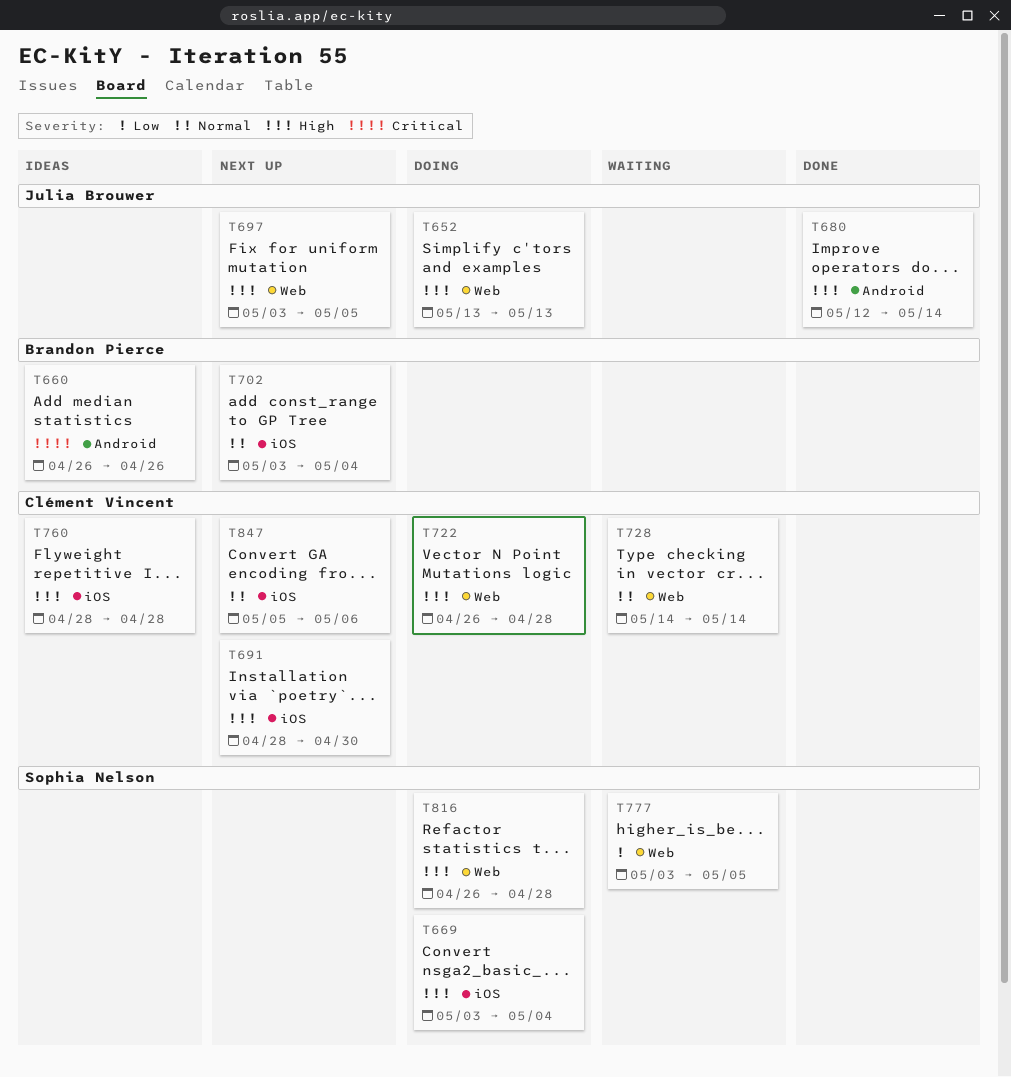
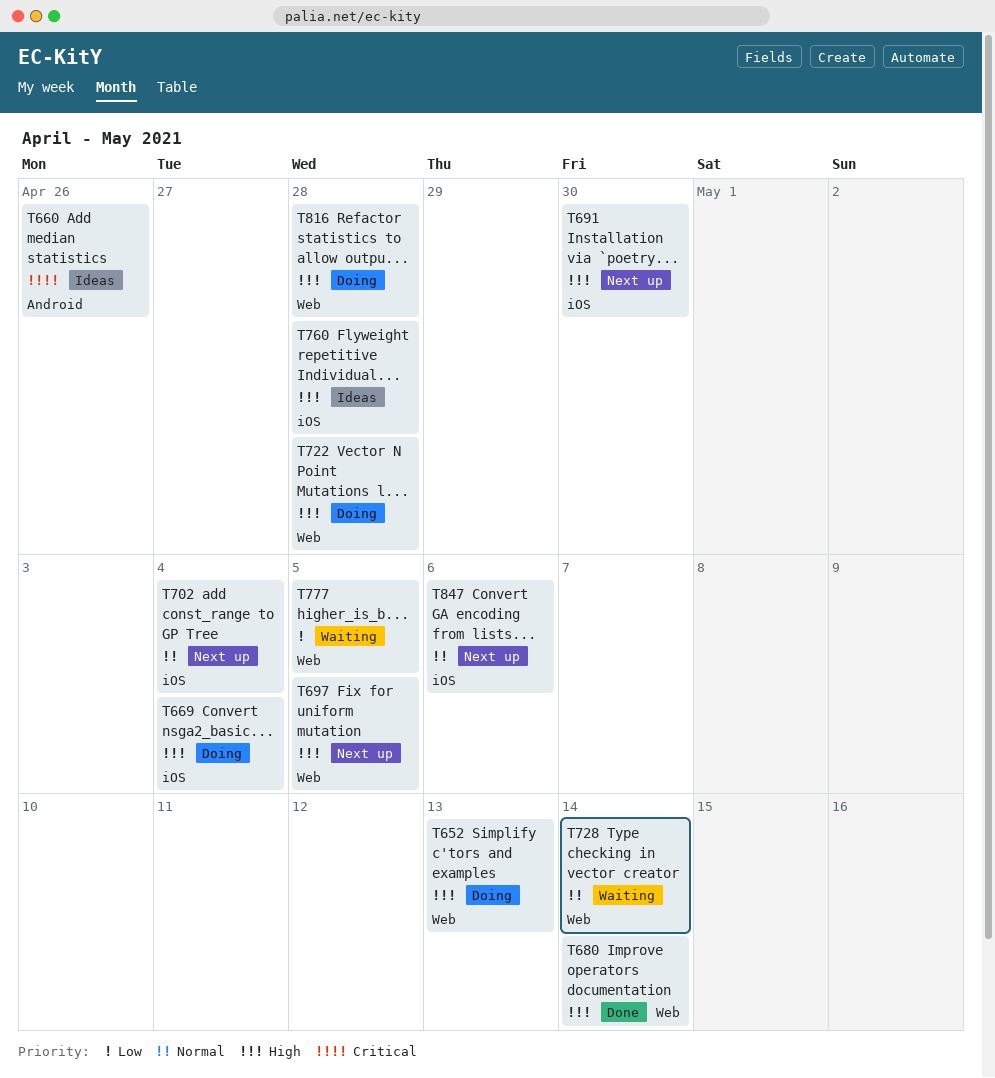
T680, label: Android -> Web

